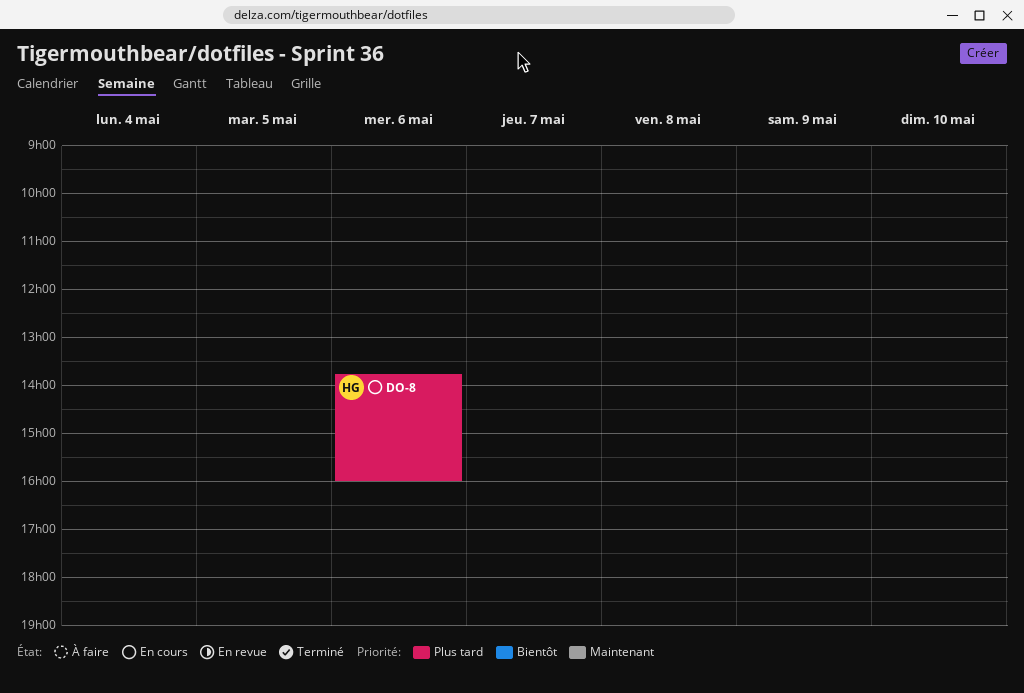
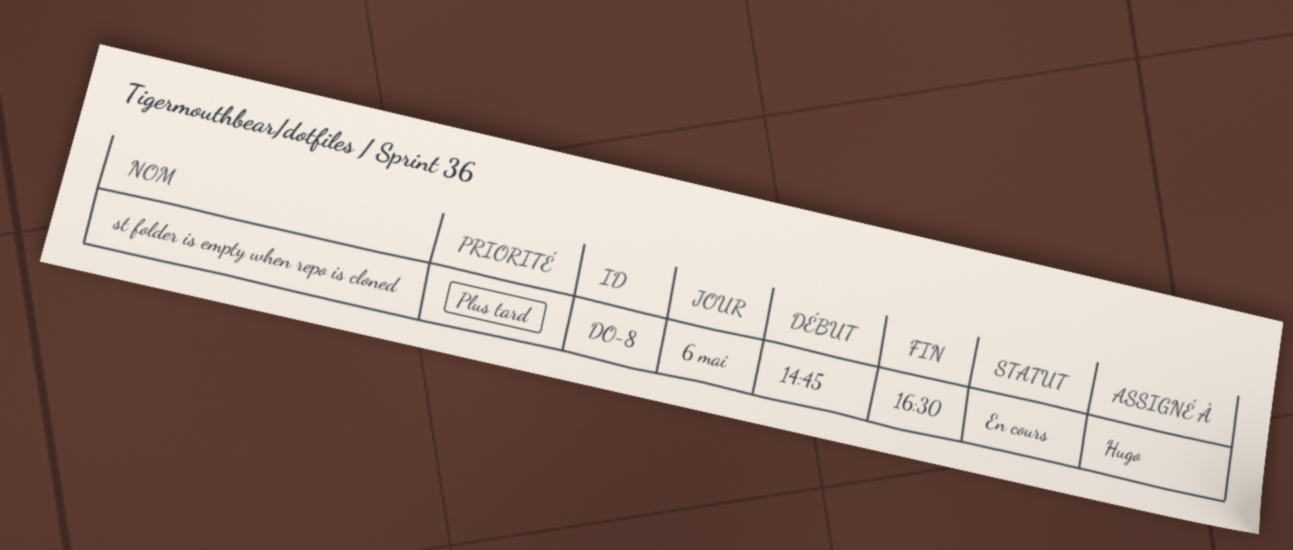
DO-8, begins: 13:45 -> 14:45
DO-8, ends: 16:00 -> 16:30

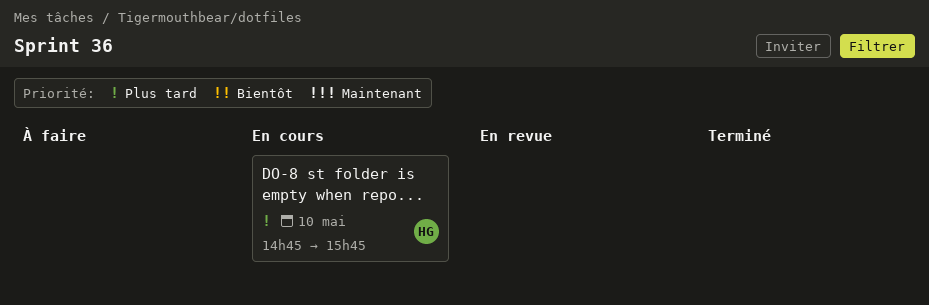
DO-8, day: May 6 -> May 10
DO-8, ends: 16:30 -> 15:45

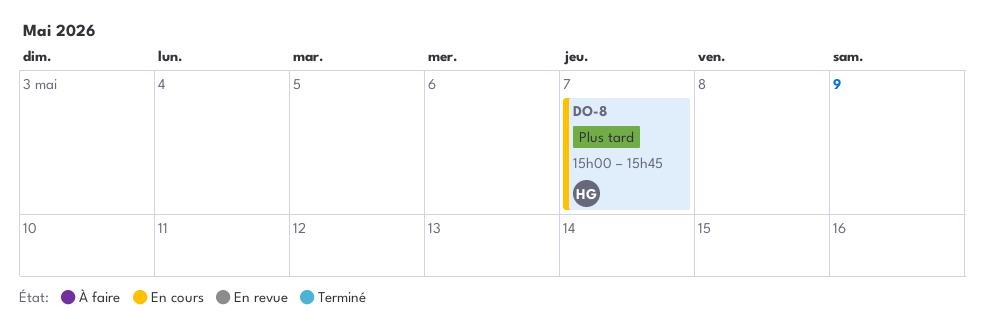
DO-8, day: May 10 -> May 7
DO-8, begins: 14:45 -> 15:00

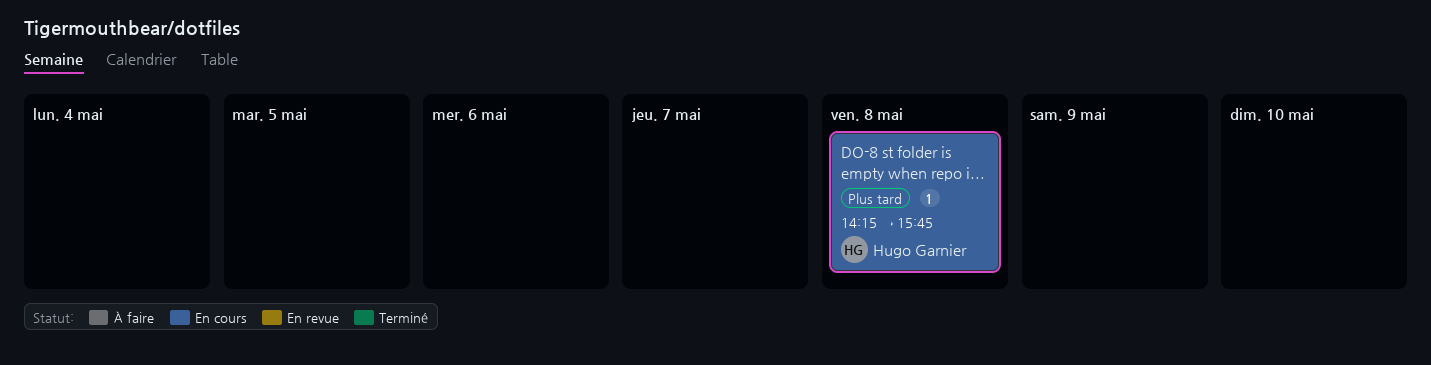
DO-8, day: May 7 -> May 8
DO-8, begins: 15:00 -> 14:15

